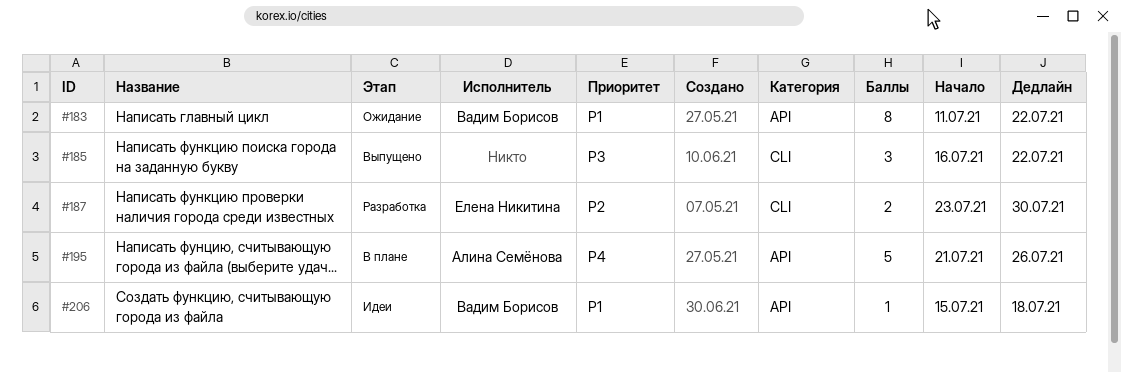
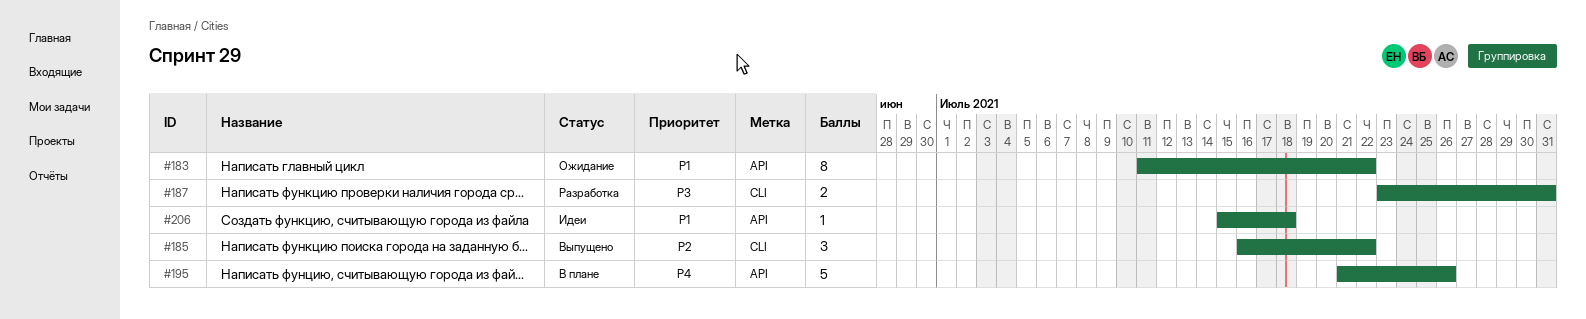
#185, priority: P3 -> P2
#187, priority: P2 -> P3
#187, due: Jul 30 -> Jul 31

